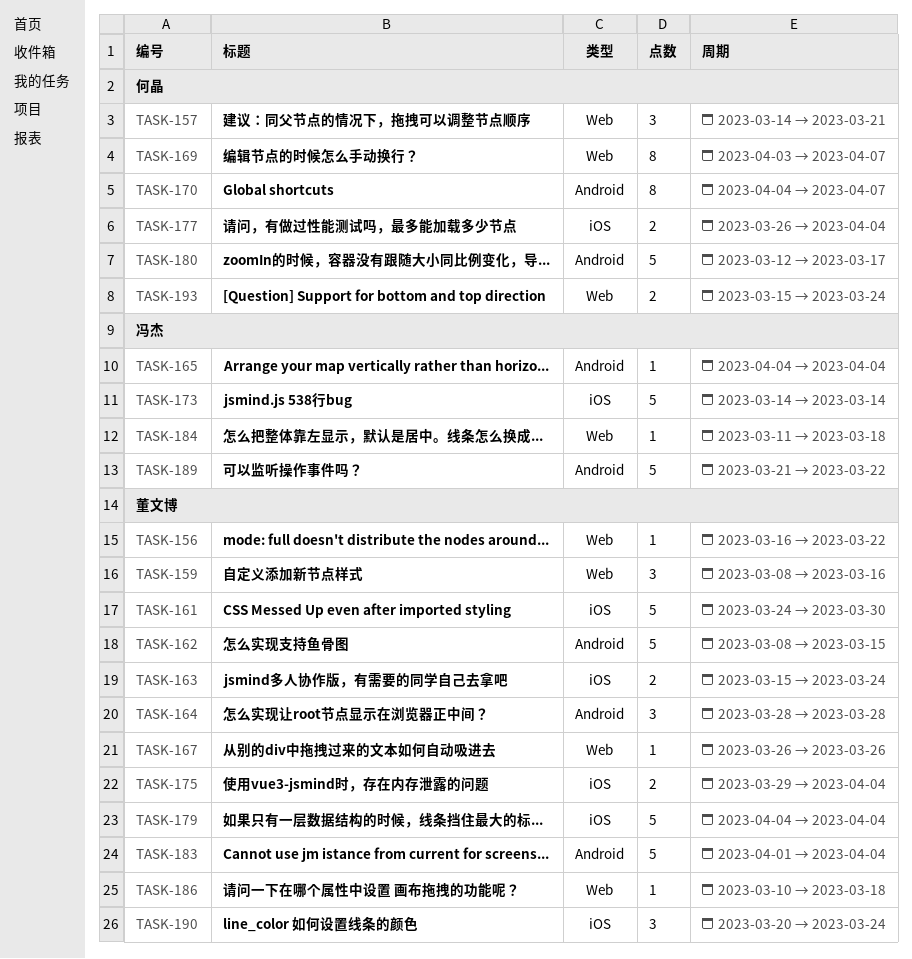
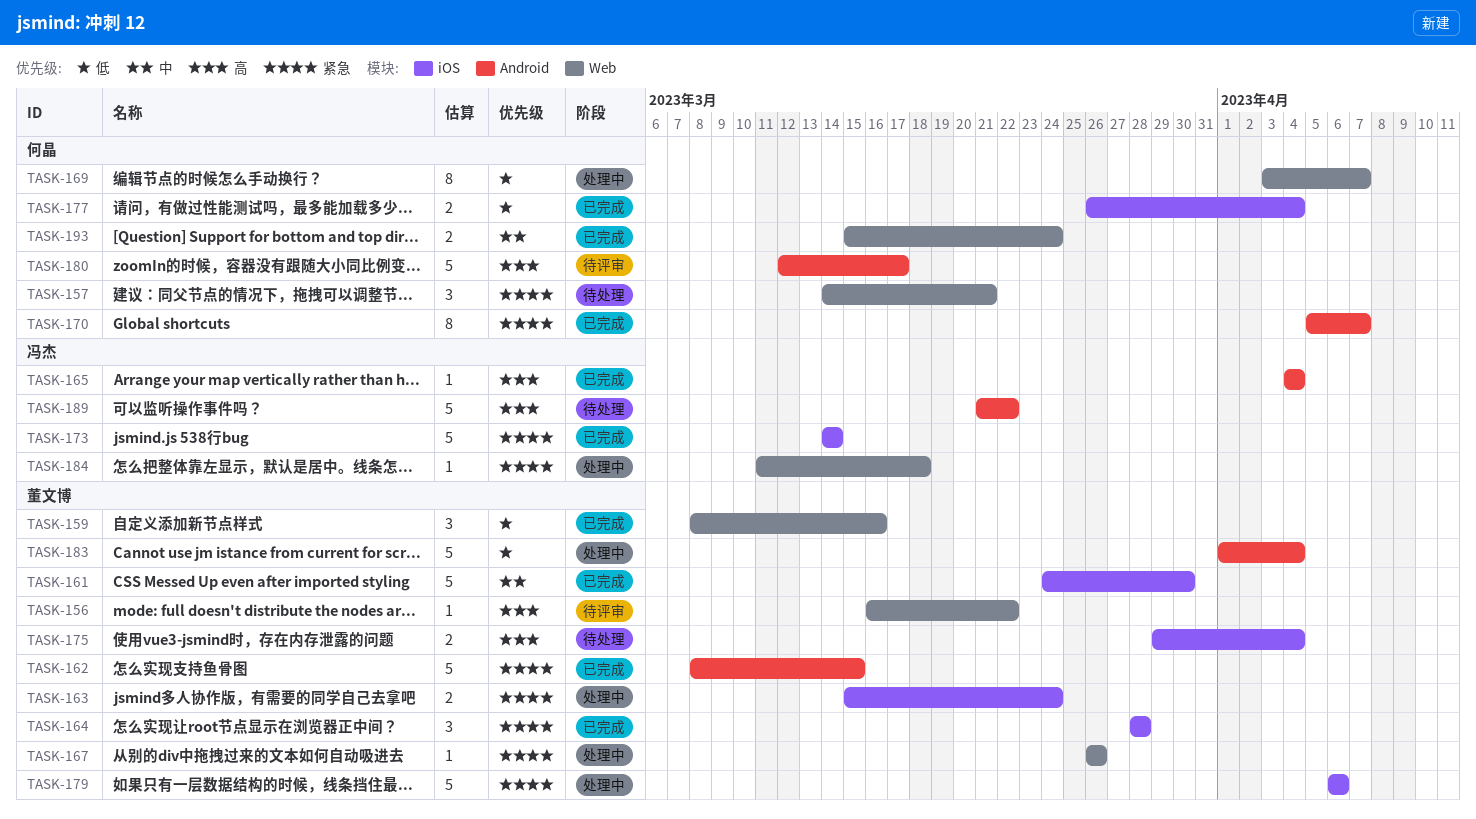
TASK-164, label: Android -> iOS
TASK-170, start: Apr 4 -> Apr 5
TASK-179, start: Apr 4 -> Apr 6
TASK-179, due: Apr 4 -> Apr 6
TASK-186: present -> none
TASK-190: present -> none

